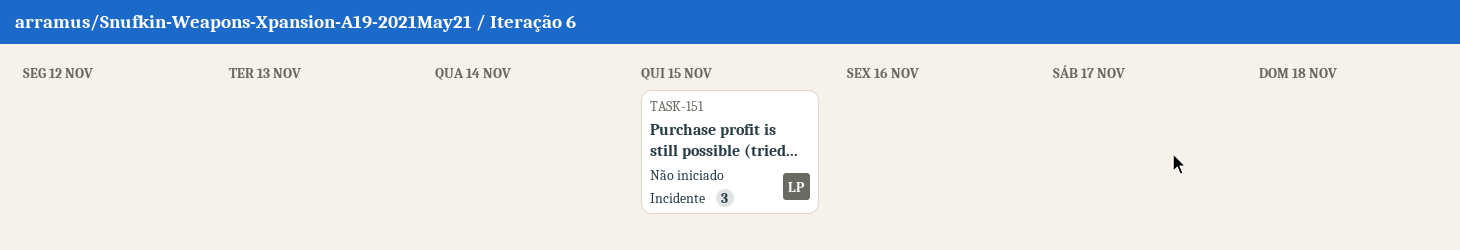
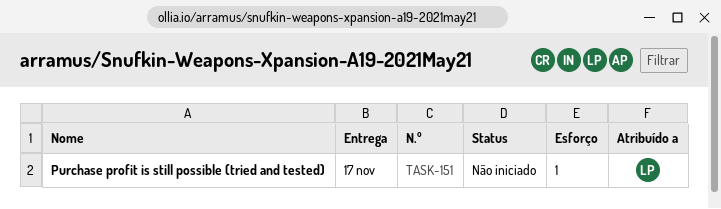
TASK-151, estimate: 3 -> 1
TASK-151, due: Nov 15 -> Nov 17

